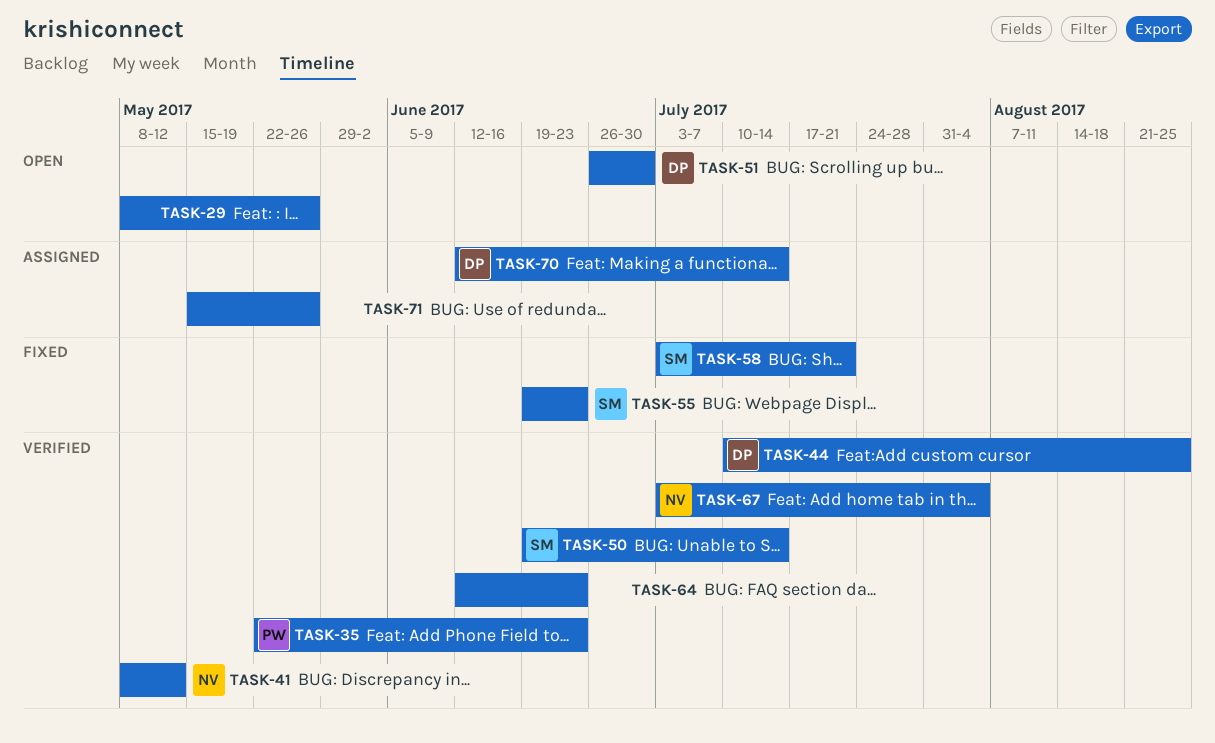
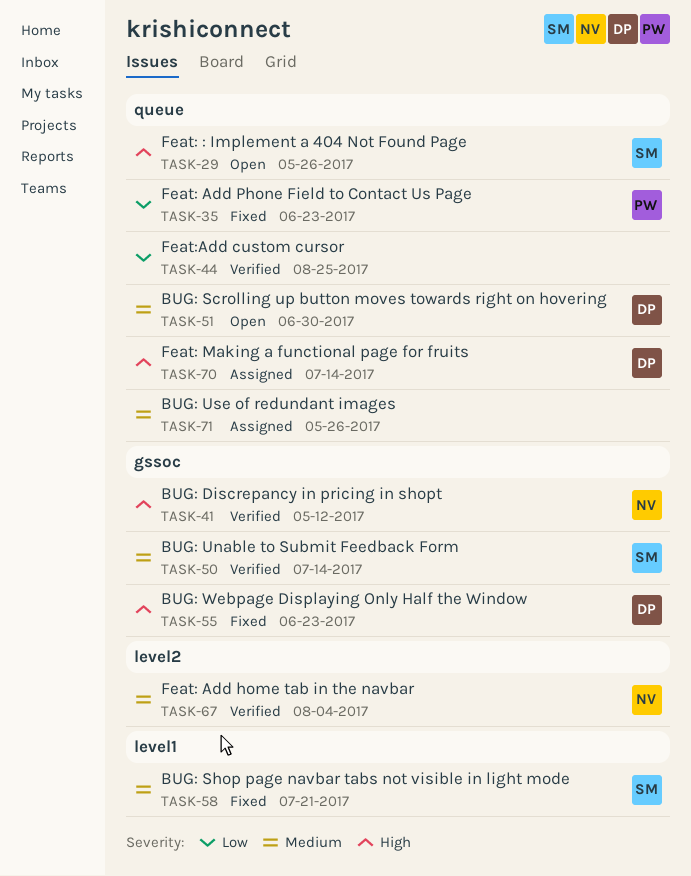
TASK-29, owner: none -> SM
TASK-35, status: Verified -> Fixed
TASK-44, owner: DP -> none
TASK-55, owner: SM -> DP
TASK-64: present -> none

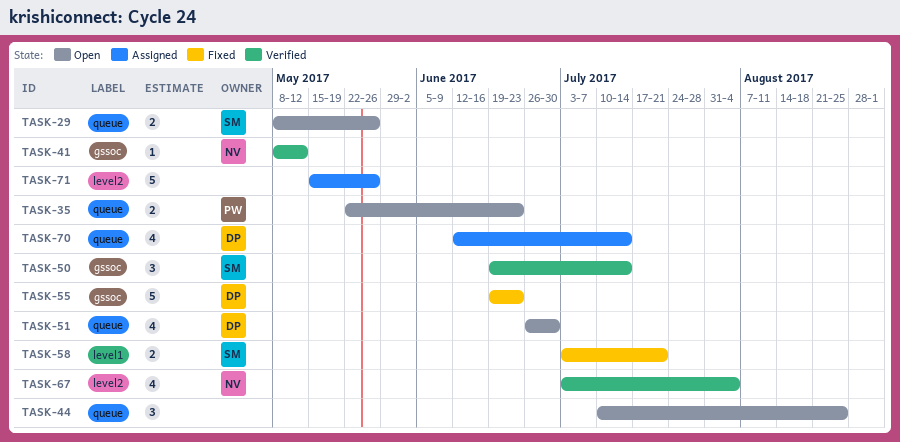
TASK-35, status: Fixed -> Open
TASK-44, status: Verified -> Open
TASK-71, label: queue -> level2

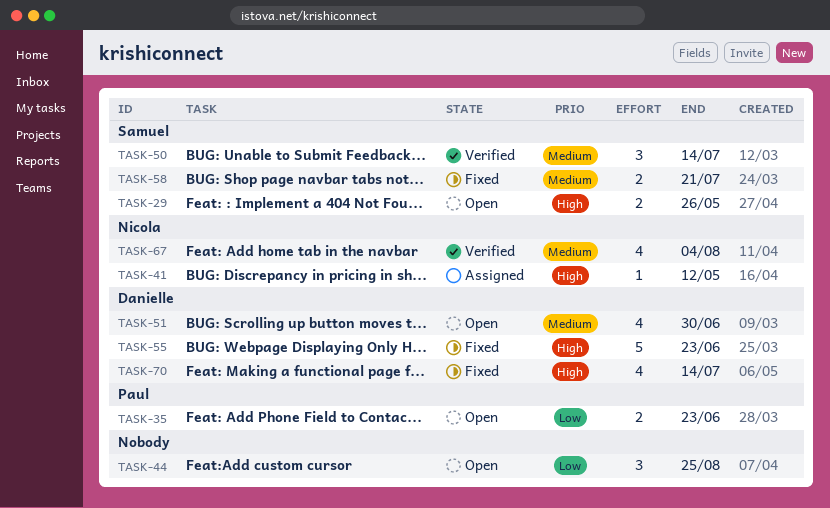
TASK-41, status: Verified -> Assigned
TASK-70, status: Assigned -> Fixed
TASK-71: present -> none

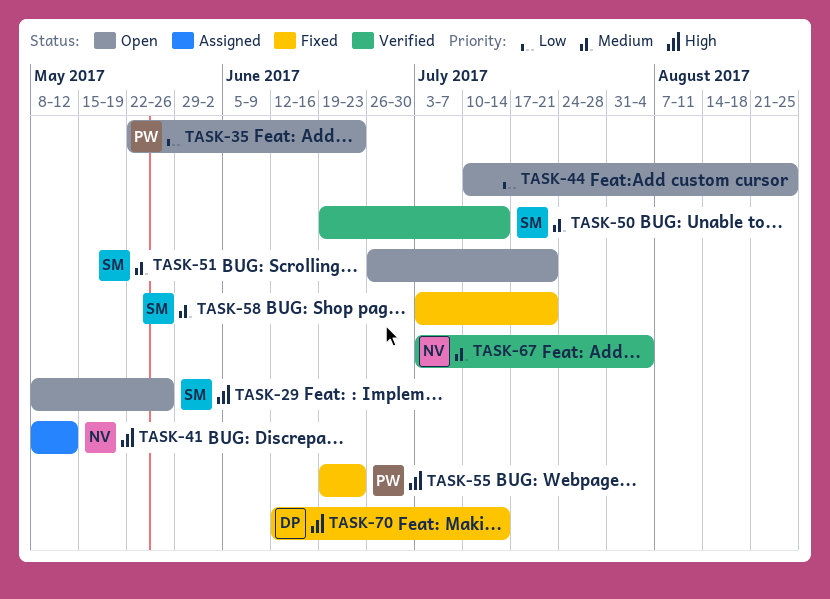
TASK-51, owner: Danielle -> Samuel
TASK-51, due: Jun 30 -> Jul 21
TASK-55, owner: Danielle -> Paul

